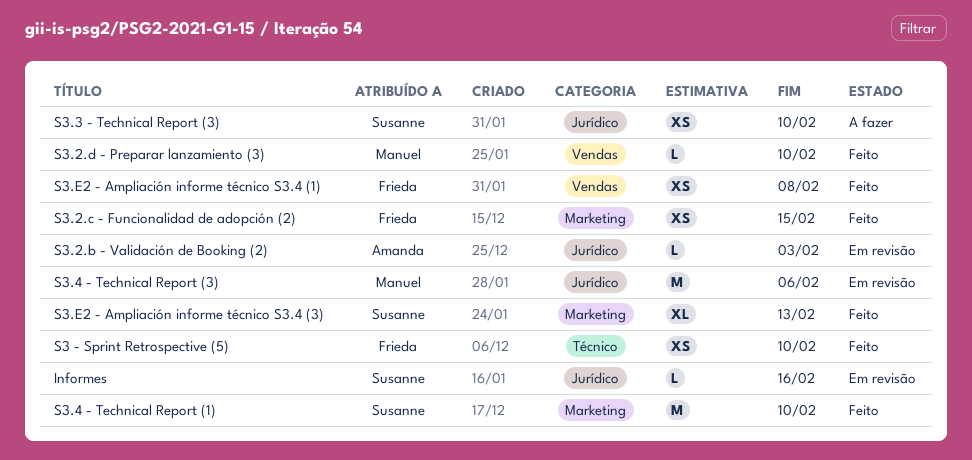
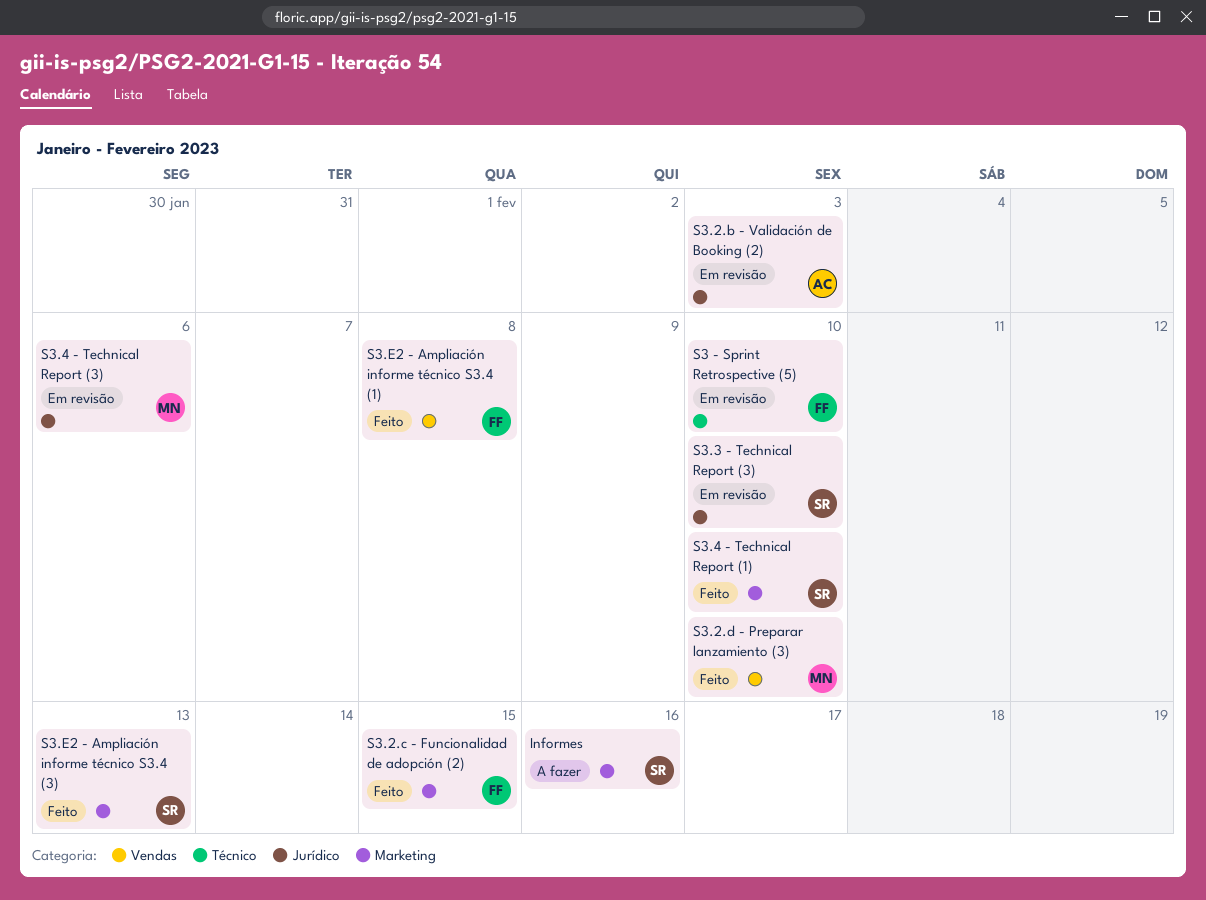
Informes, status: Em revisão -> A fazer
Informes, label: Jurídico -> Marketing
S3 - Sprint Retrospective (5), status: Feito -> Em revisão
S3.3 - Technical Report (3), status: A fazer -> Em revisão

